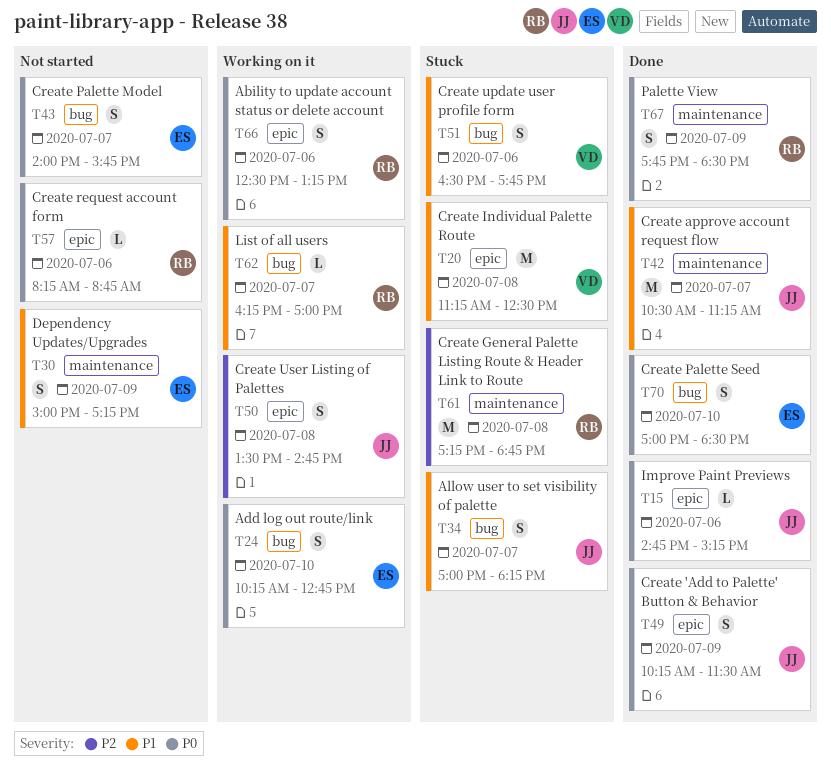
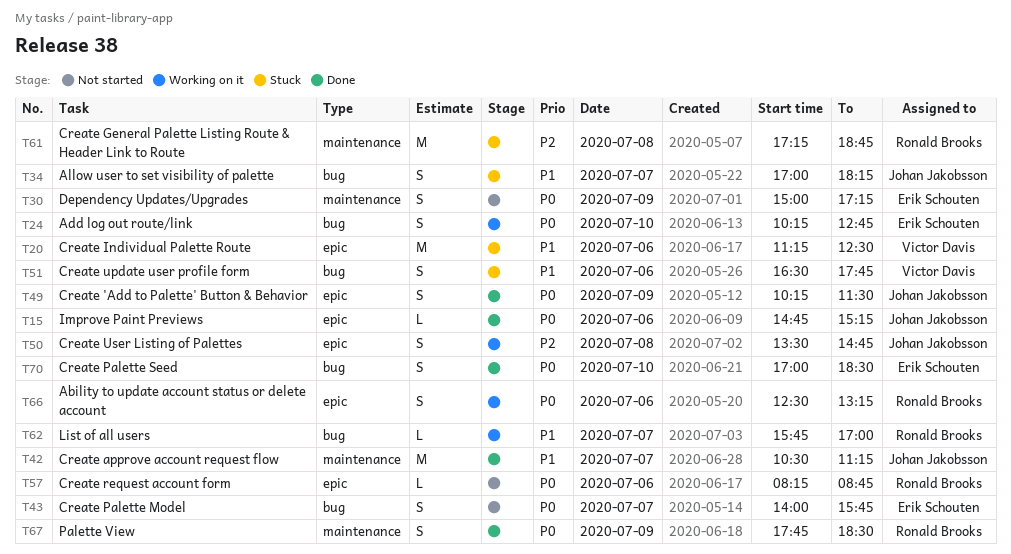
T20, day: Jul 8 -> Jul 6
T30, priority: P1 -> P0
T62, begins: 16:15 -> 15:45

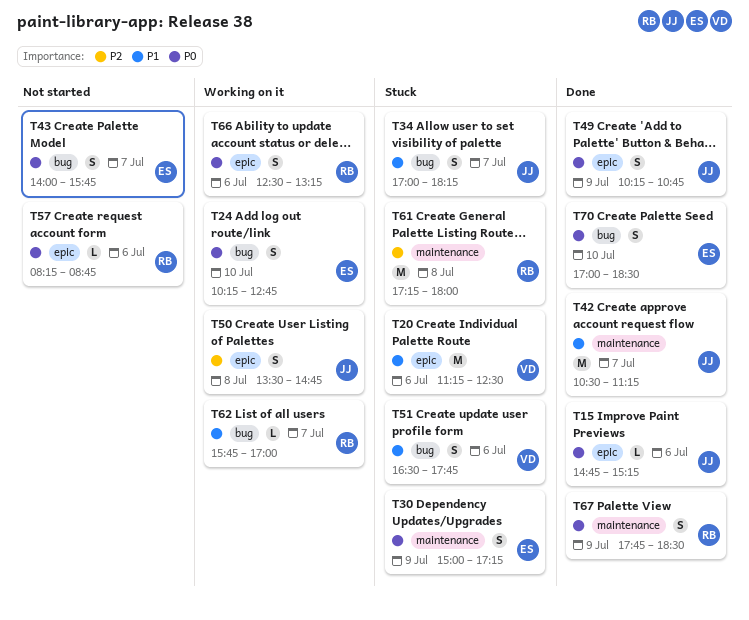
T30, status: Not started -> Stuck
T49, ends: 11:30 -> 10:45
T61, ends: 18:45 -> 18:00

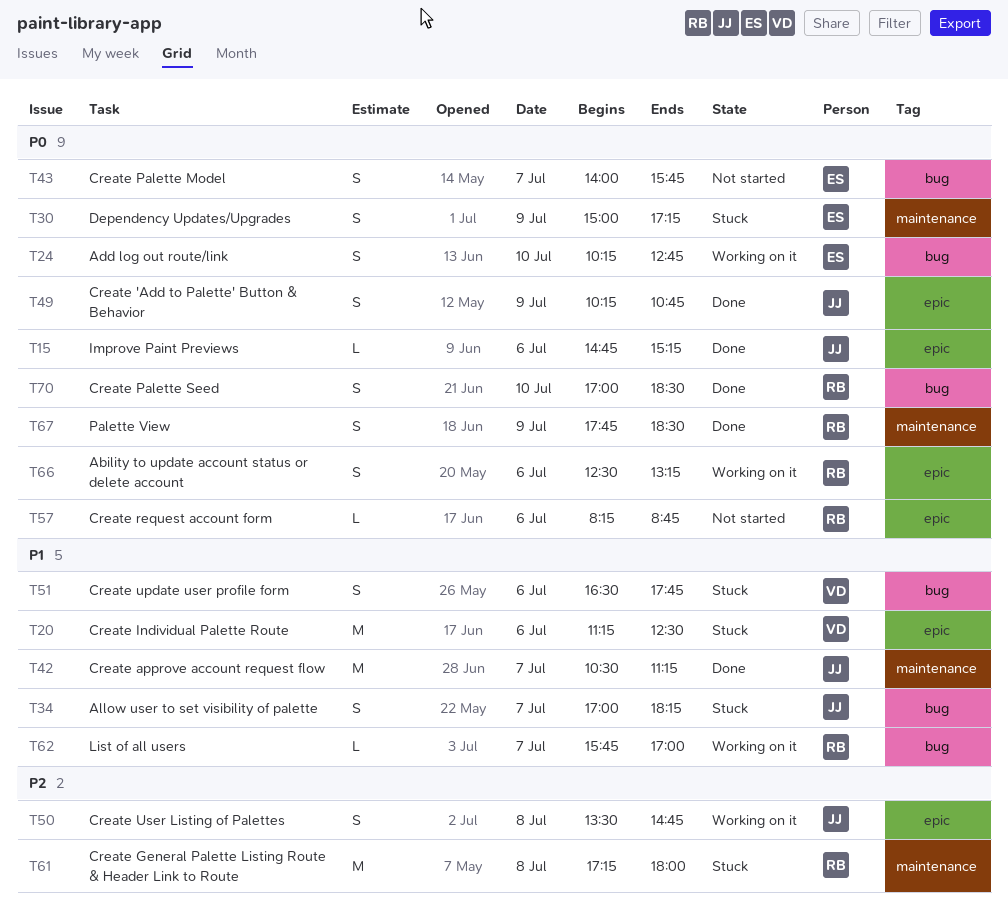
T70, owner: ES -> RB

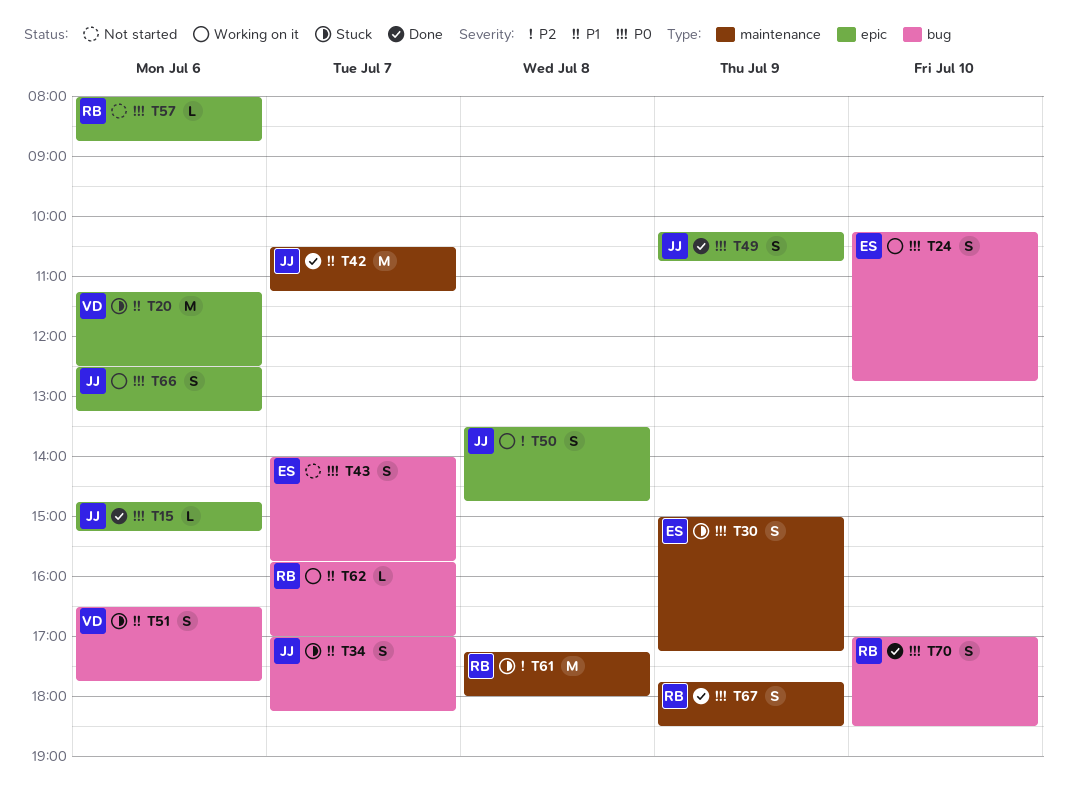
T57, begins: 08:15 -> 08:00
T66, owner: RB -> JJ

